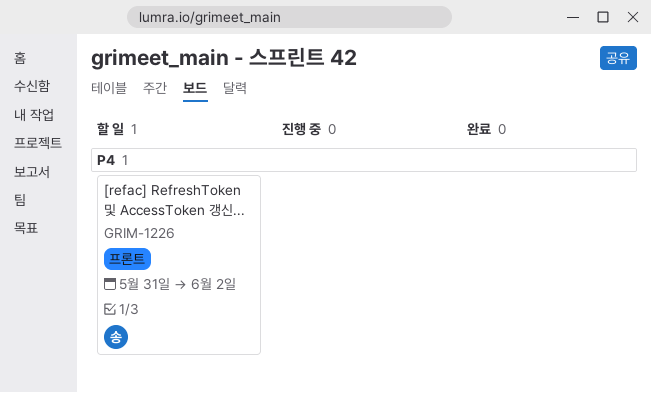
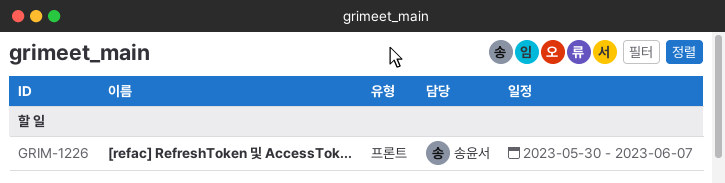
GRIM-1226, start: May 31 -> May 30
GRIM-1226, due: Jun 2 -> Jun 7

